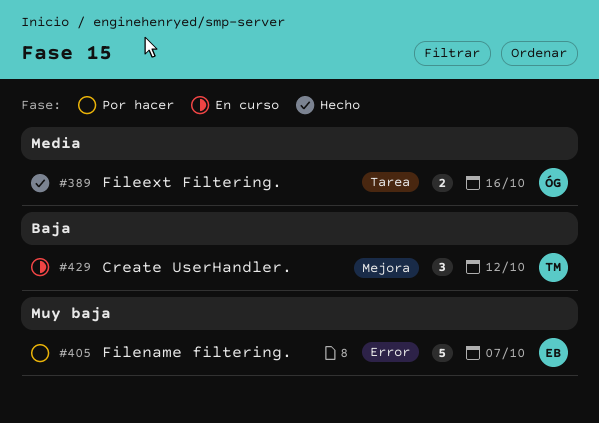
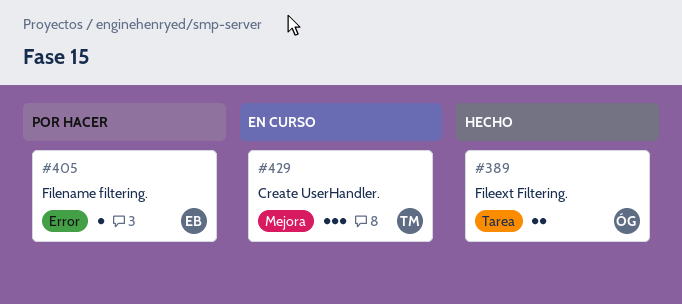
#405, estimate: 5 -> 1

